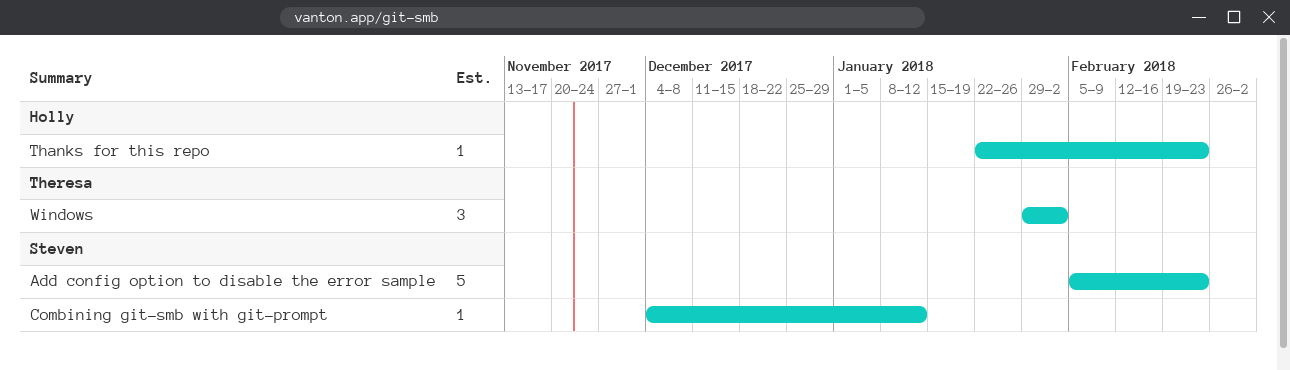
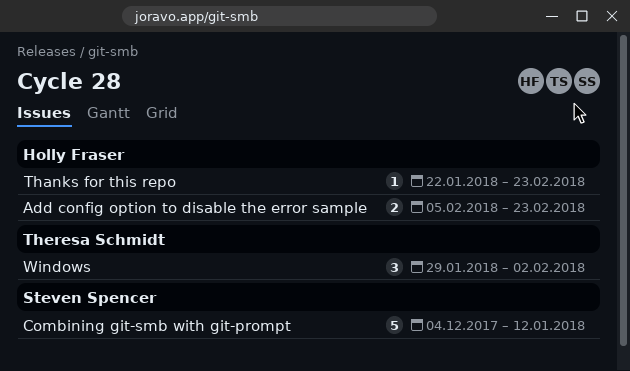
Add config option to disable the error sample, owner: Steven Spencer -> Holly Fraser
Add config option to disable the error sample, estimate: 5 -> 2
Combining git-smb with git-prompt, estimate: 1 -> 5

